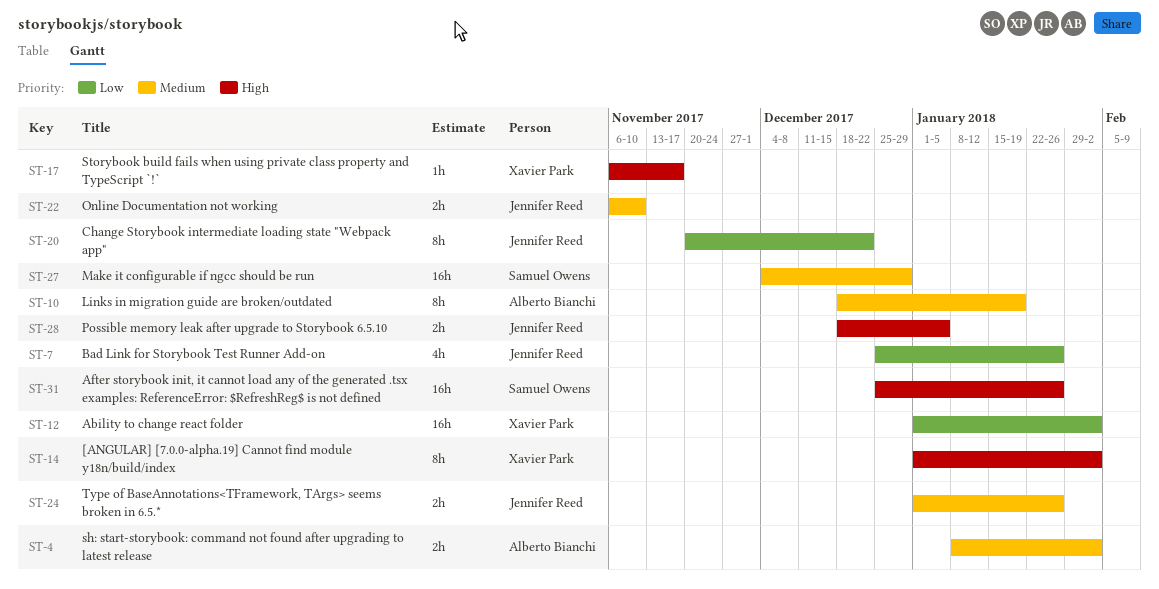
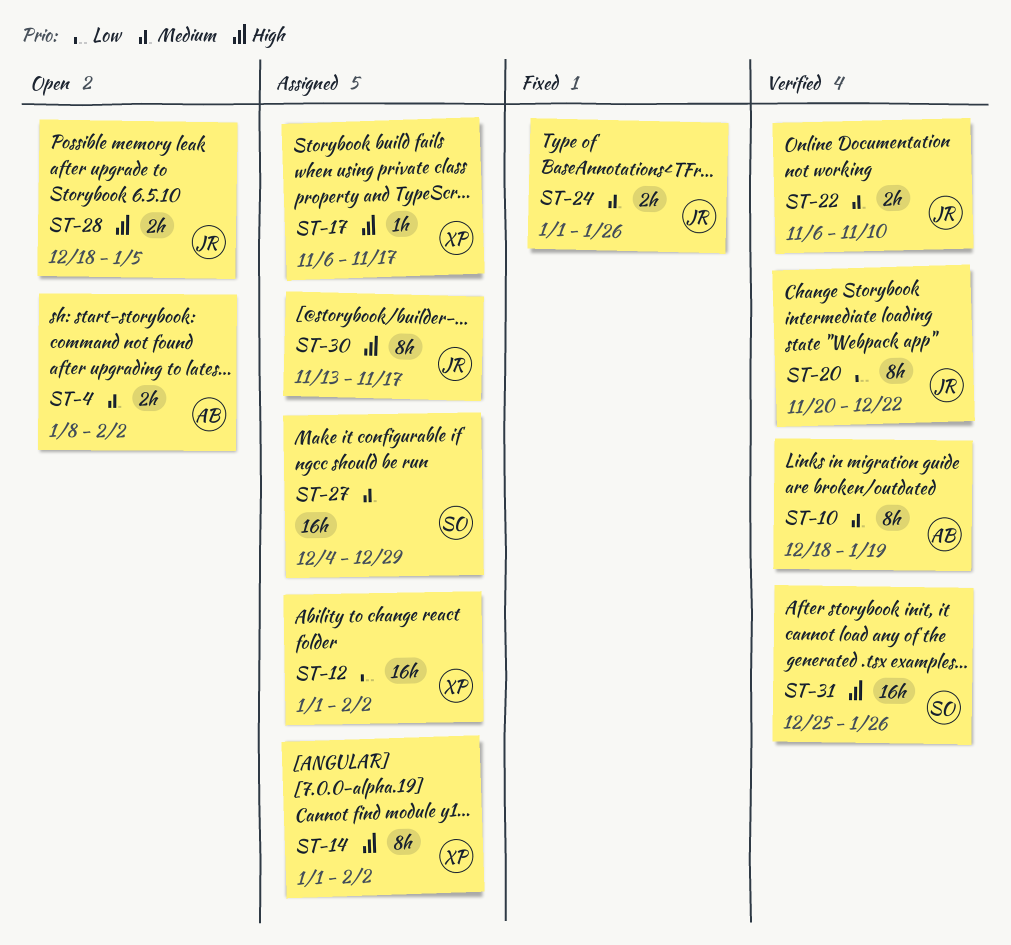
ST-7: present -> none
ST-30: none -> present

